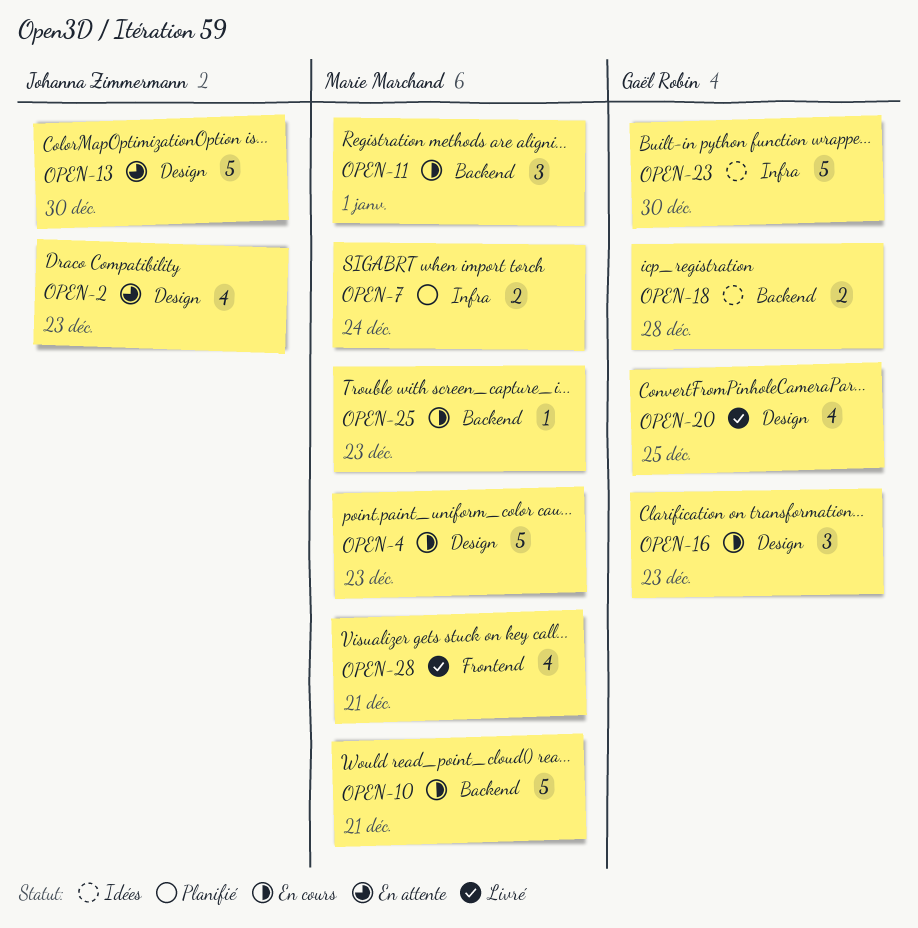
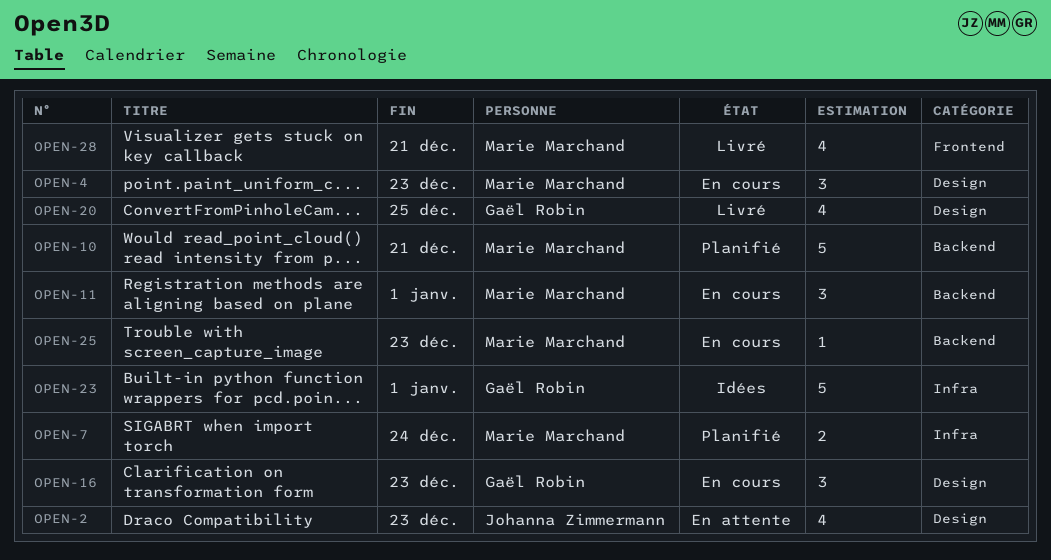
OPEN-4, estimate: 5 -> 3
OPEN-10, status: En cours -> Planifié
OPEN-13: present -> none
OPEN-18: present -> none
OPEN-23, due: Dec 30 -> Jan 1

